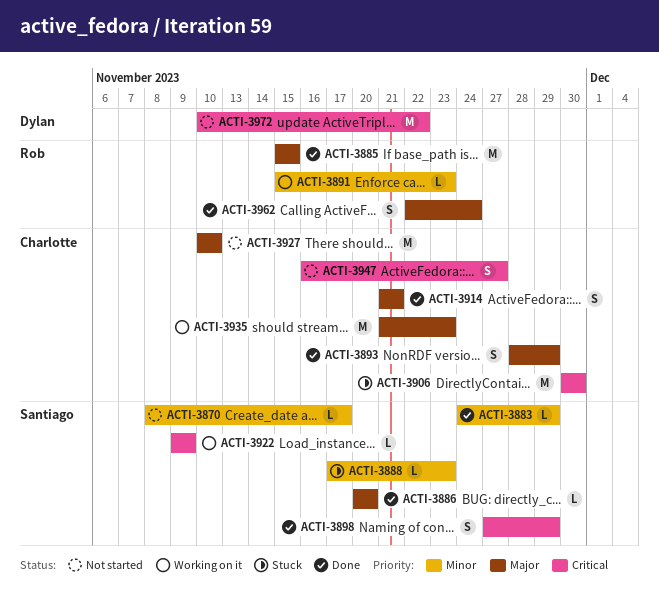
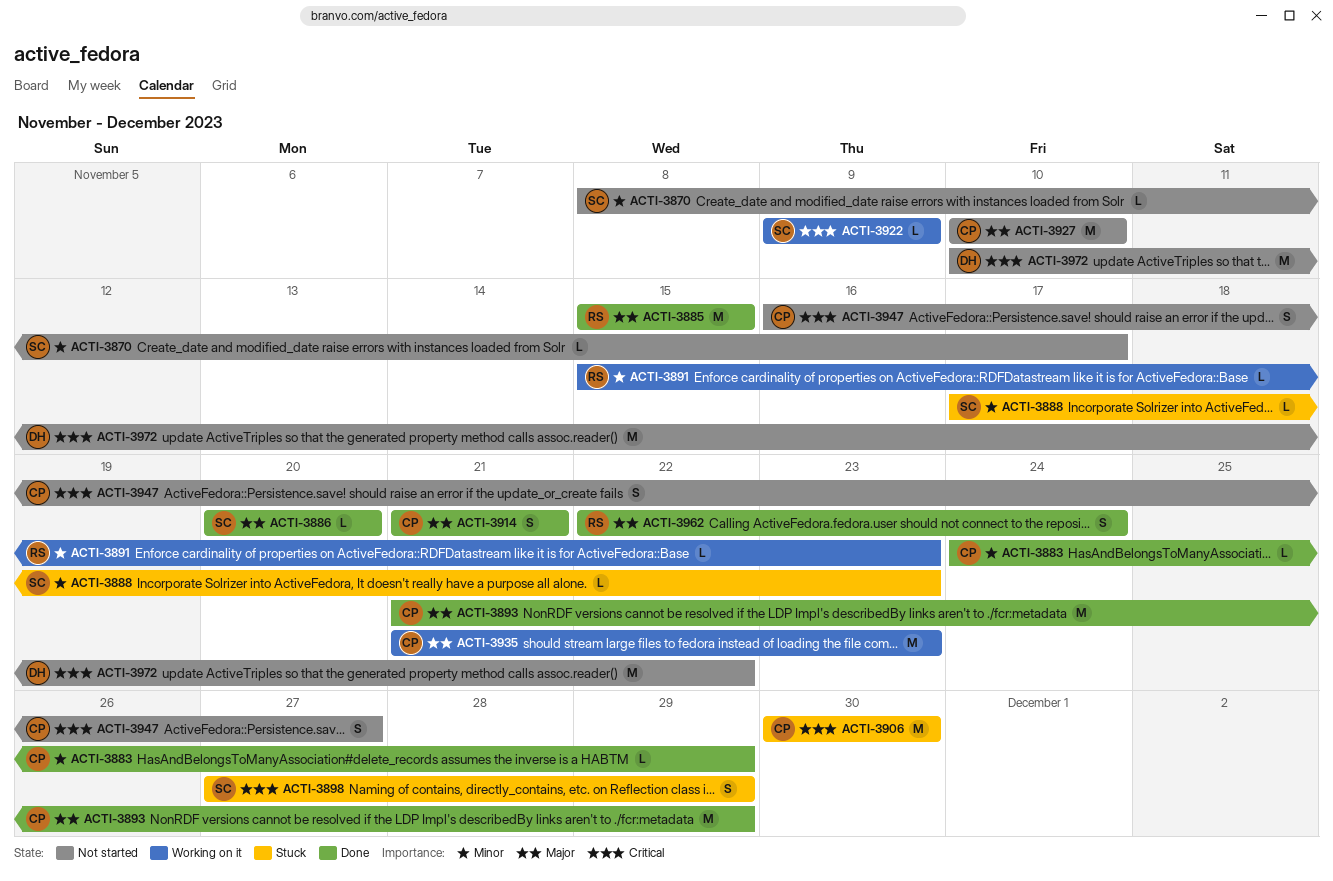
ACTI-3883, owner: Santiago -> Charlotte
ACTI-3893, estimate: S -> M
ACTI-3893, start: Nov 28 -> Nov 21
ACTI-3898, status: Done -> Stuck

